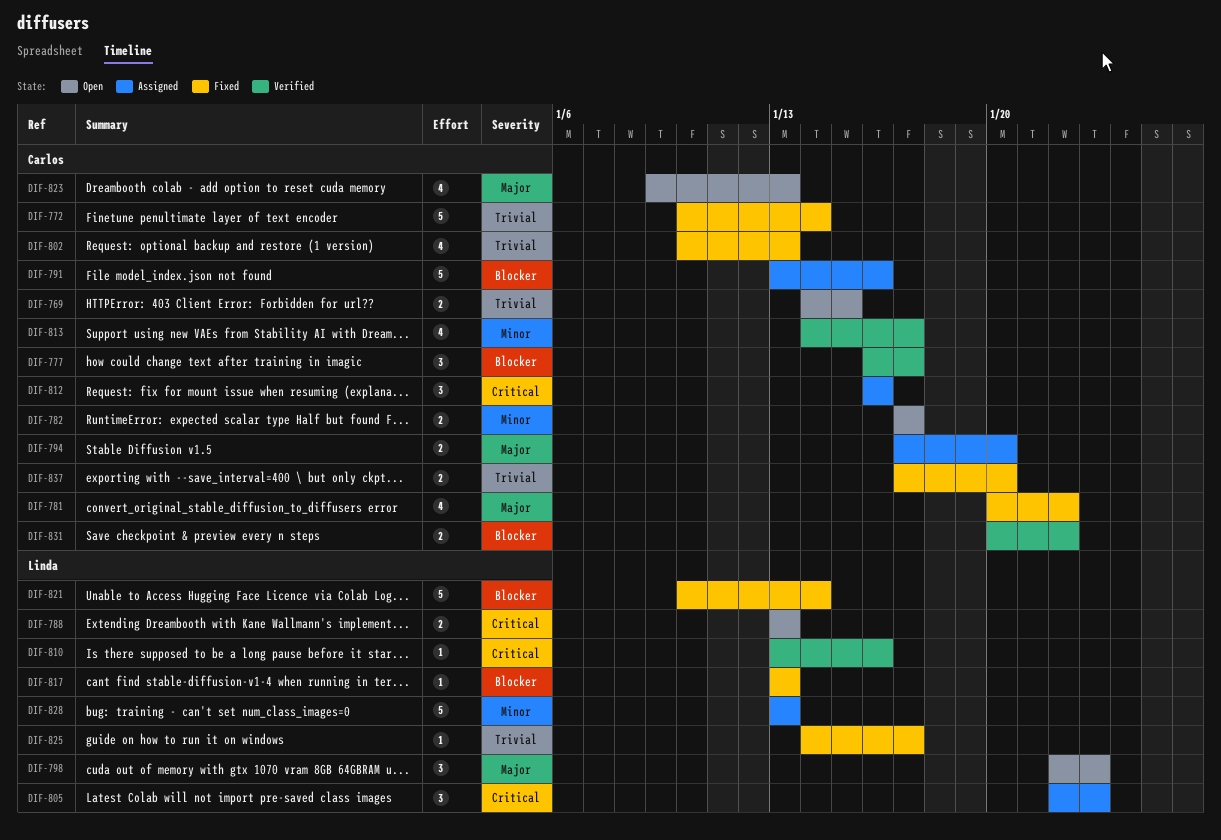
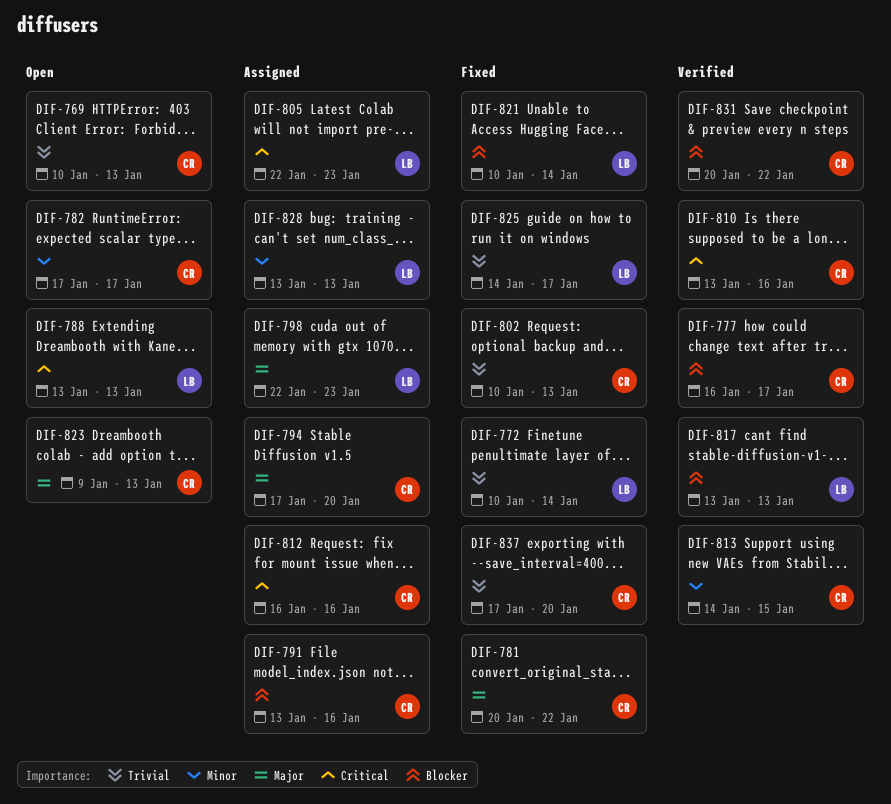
DIF-769, start: Jan 14 -> Jan 10
DIF-769, due: Jan 15 -> Jan 13
DIF-772, owner: Carlos -> Linda
DIF-798, status: Open -> Assigned
DIF-810, owner: Linda -> Carlos
DIF-813, due: Jan 17 -> Jan 15
DIF-817, status: Fixed -> Verified

